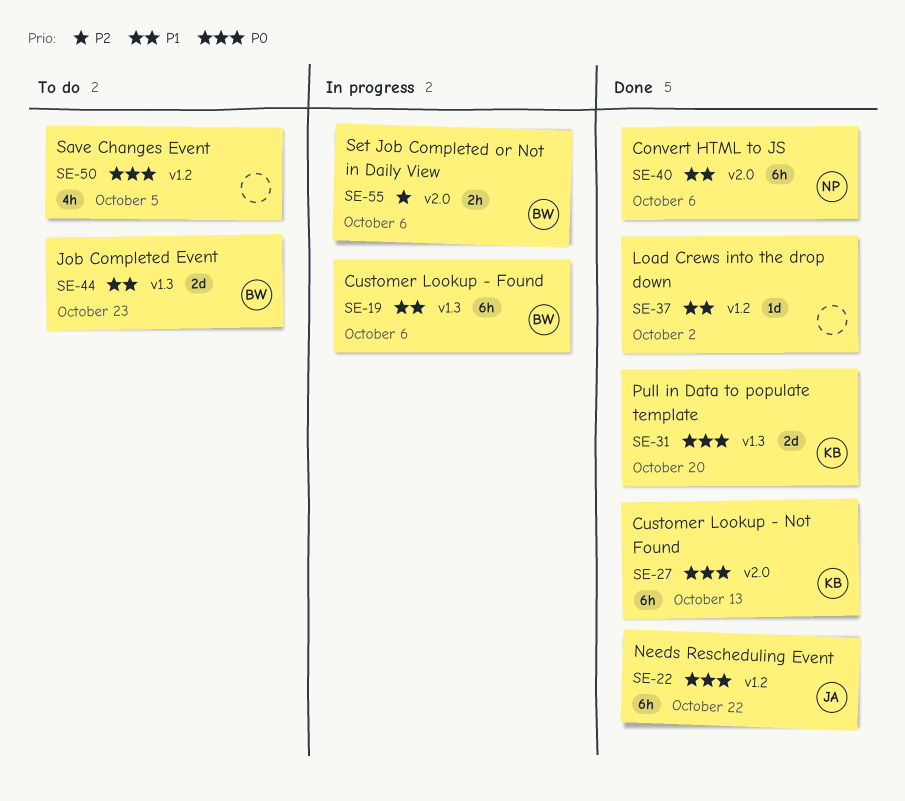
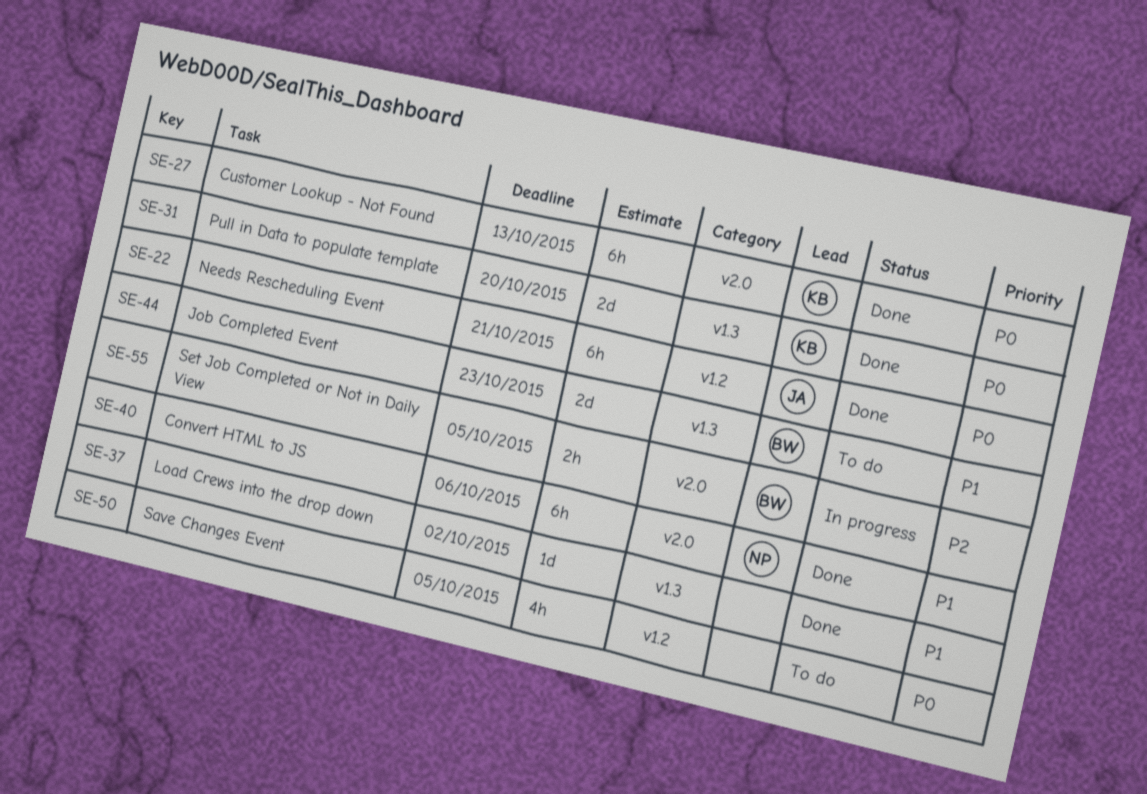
SE-19: present -> none
SE-22, due: Oct 22 -> Oct 21
SE-37, label: v1.2 -> v1.3
SE-55, due: Oct 6 -> Oct 5

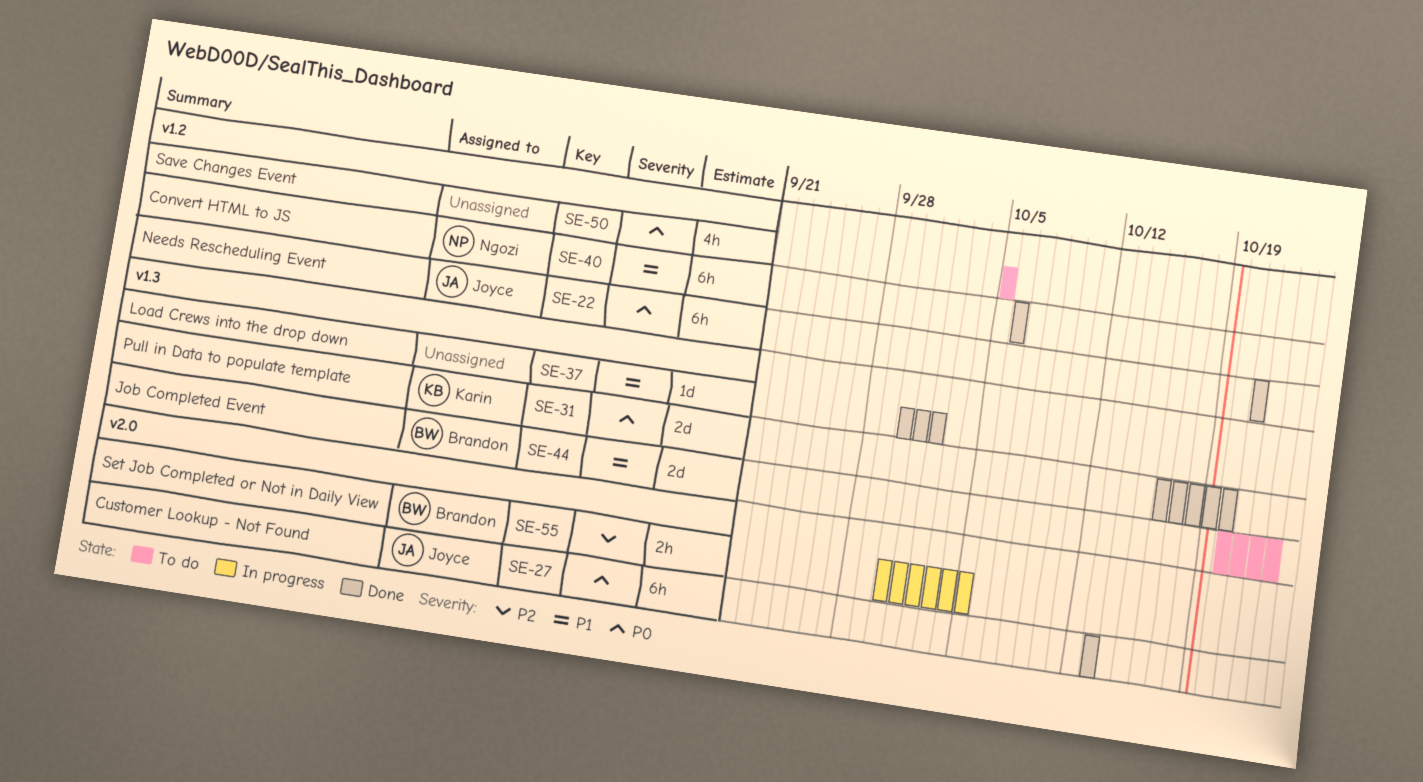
SE-27, owner: Karin -> Joyce
SE-40, label: v2.0 -> v1.2

